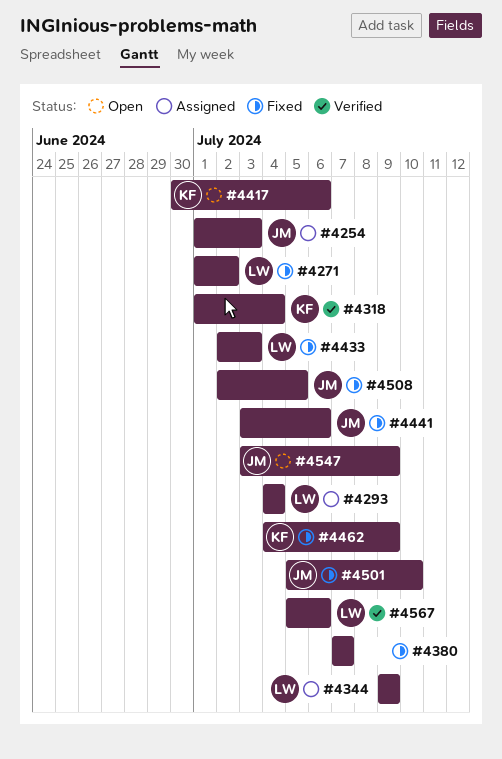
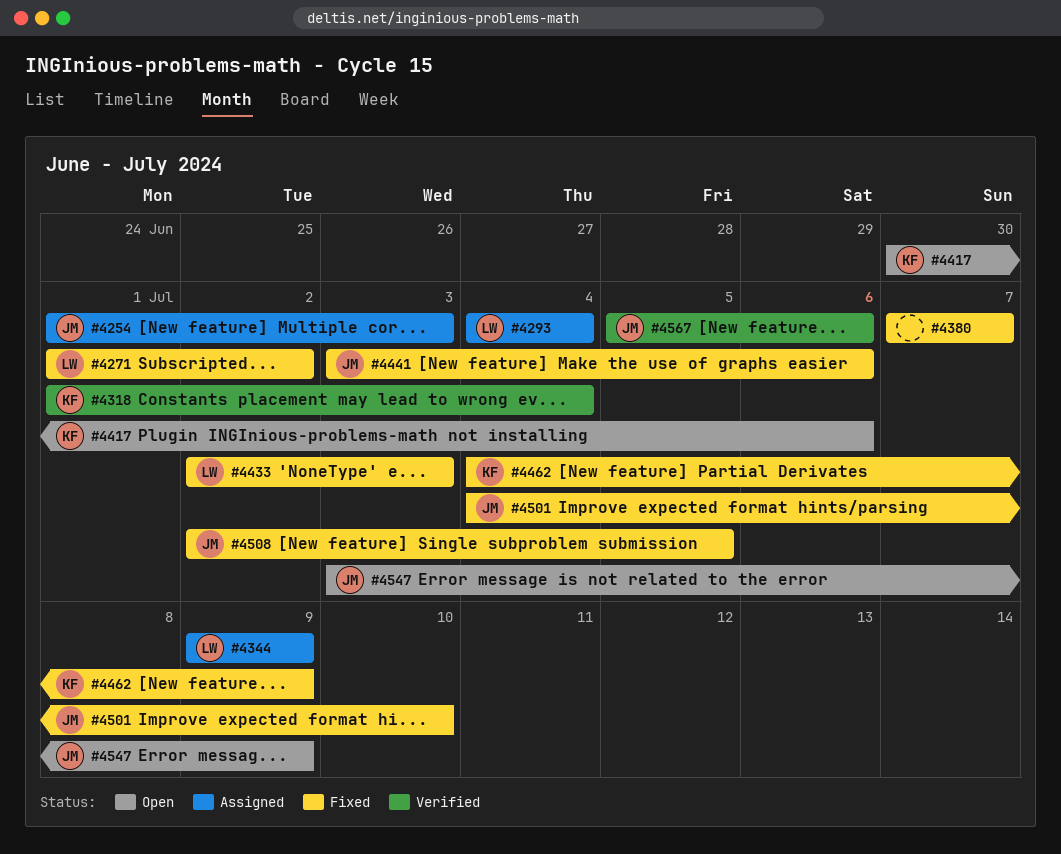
#4501, start: Jul 5 -> Jul 4
#4567, owner: LW -> JM

